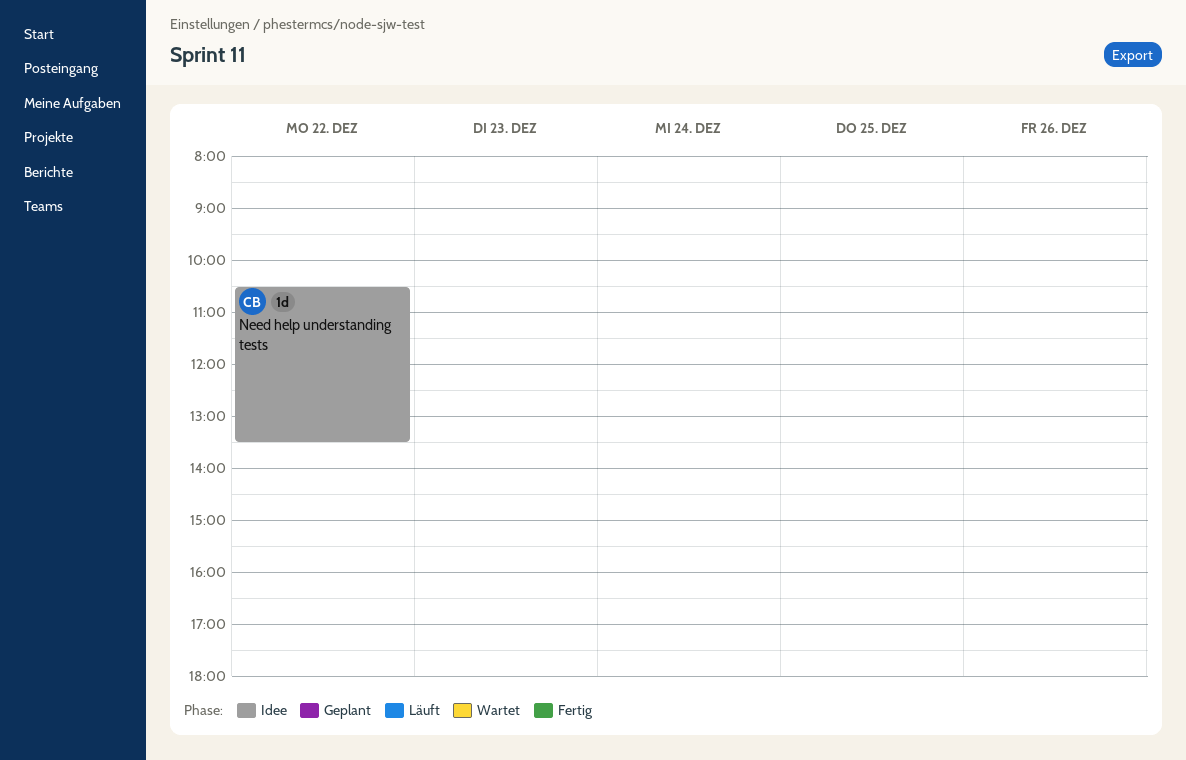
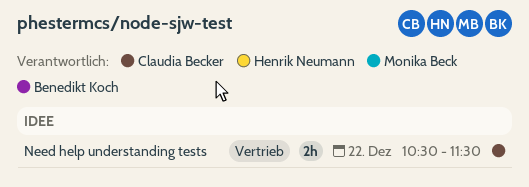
Need help understanding tests, estimate: 1d -> 2h
Need help understanding tests, ends: 13:30 -> 11:30

